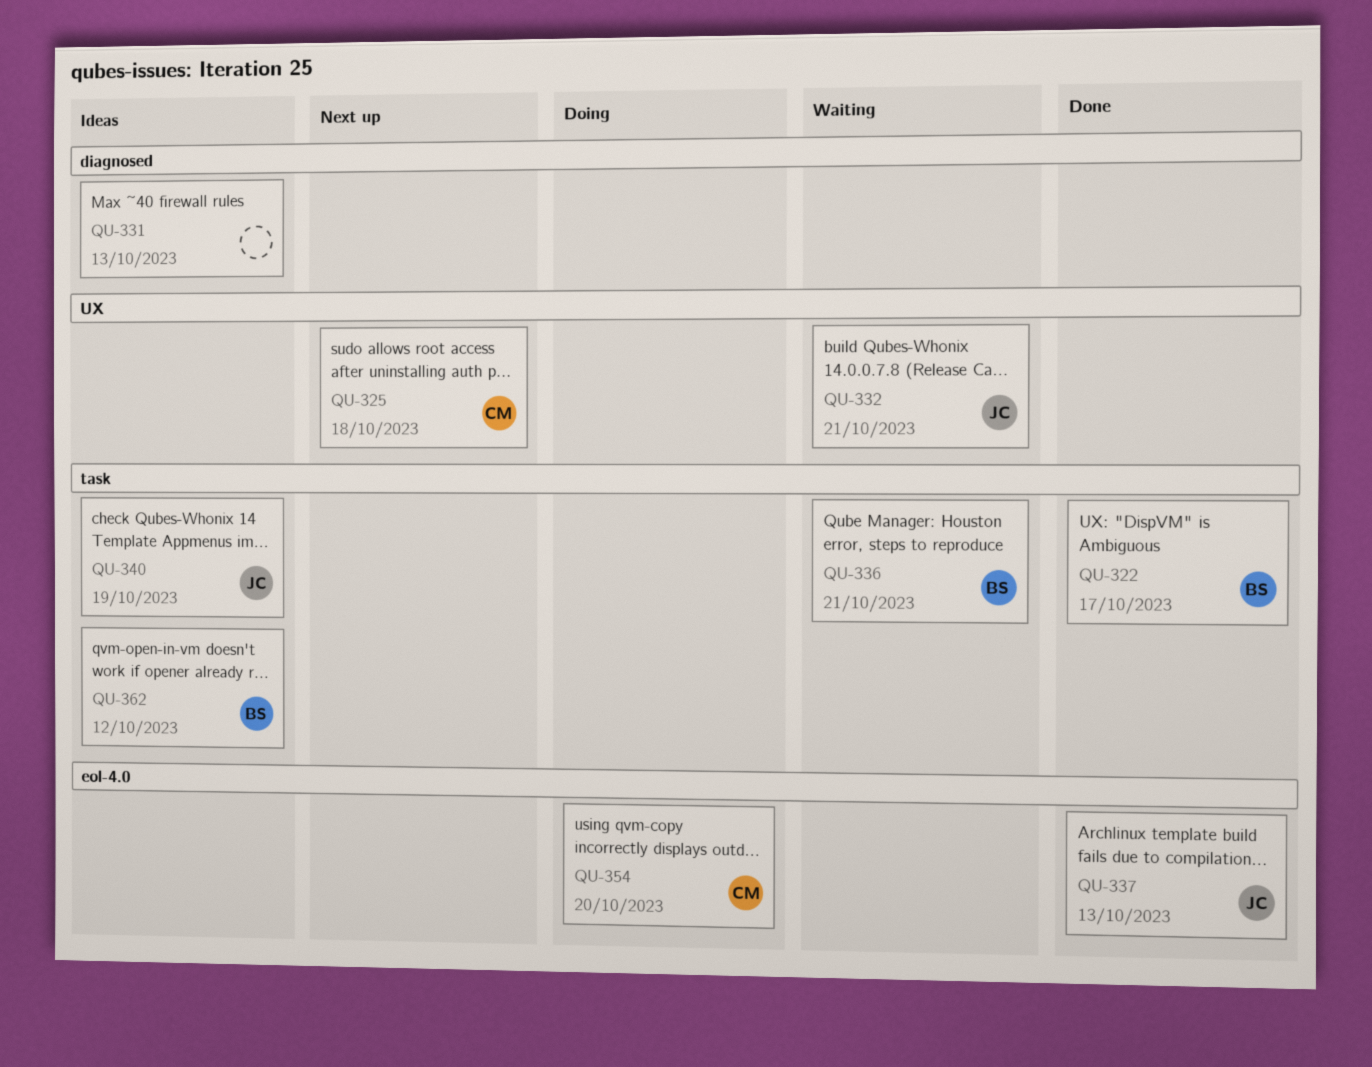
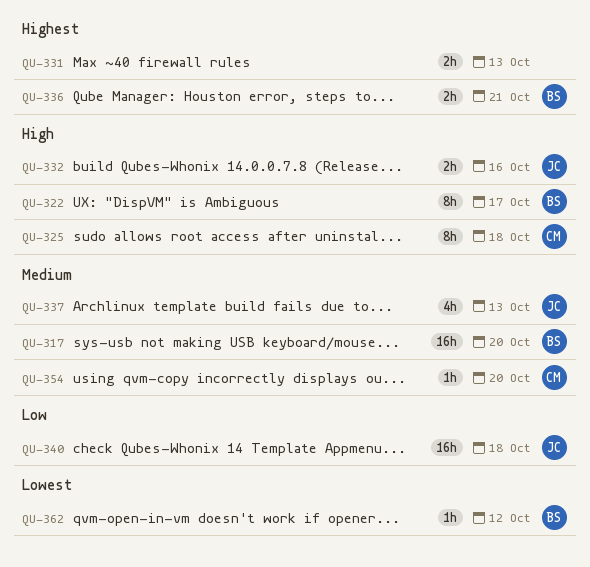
QU-317: none -> present
QU-332, due: Oct 21 -> Oct 16
QU-340, due: Oct 19 -> Oct 18

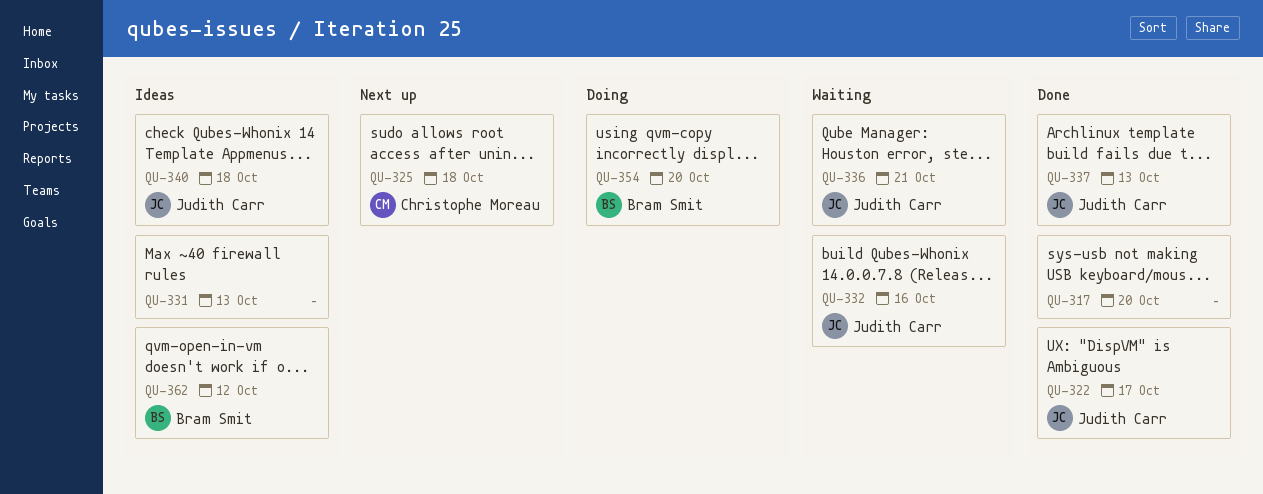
QU-317, owner: Bram Smit -> none
QU-322, owner: Bram Smit -> Judith Carr
QU-336, owner: Bram Smit -> Judith Carr
QU-354, owner: Christophe Moreau -> Bram Smit

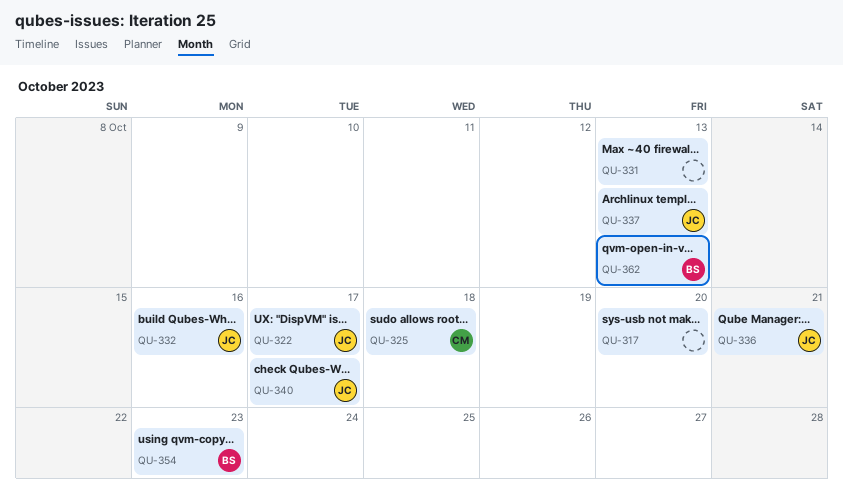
QU-340, due: Oct 18 -> Oct 17
QU-354, due: Oct 20 -> Oct 23
QU-362, due: Oct 12 -> Oct 13

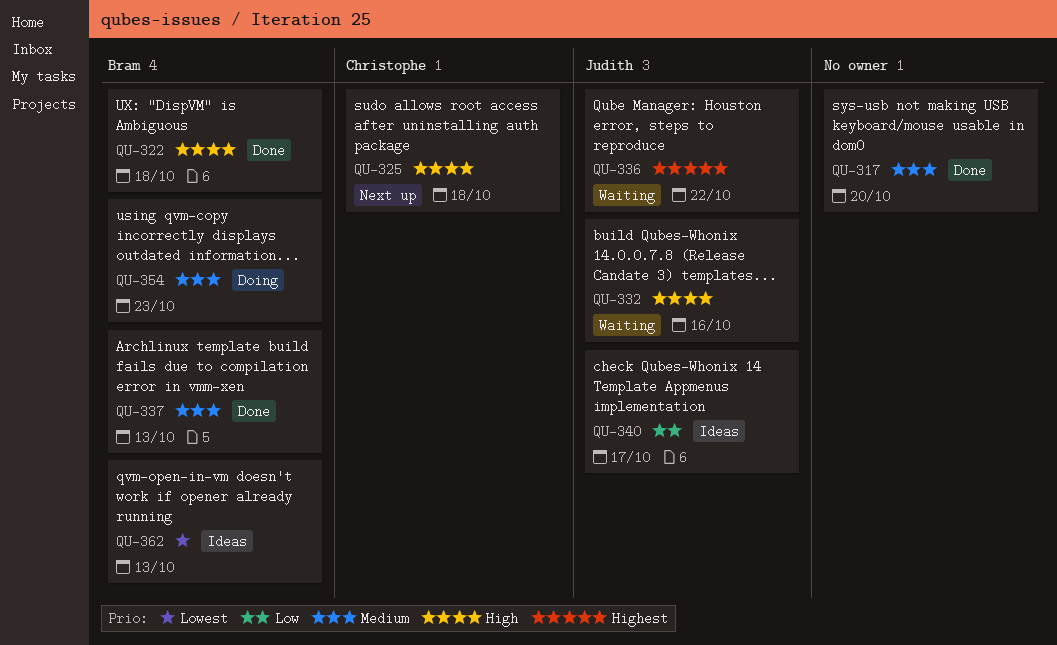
QU-322, owner: Judith -> Bram
QU-322, due: Oct 17 -> Oct 18
QU-331: present -> none
QU-336, due: Oct 21 -> Oct 22
QU-337, owner: Judith -> Bram

